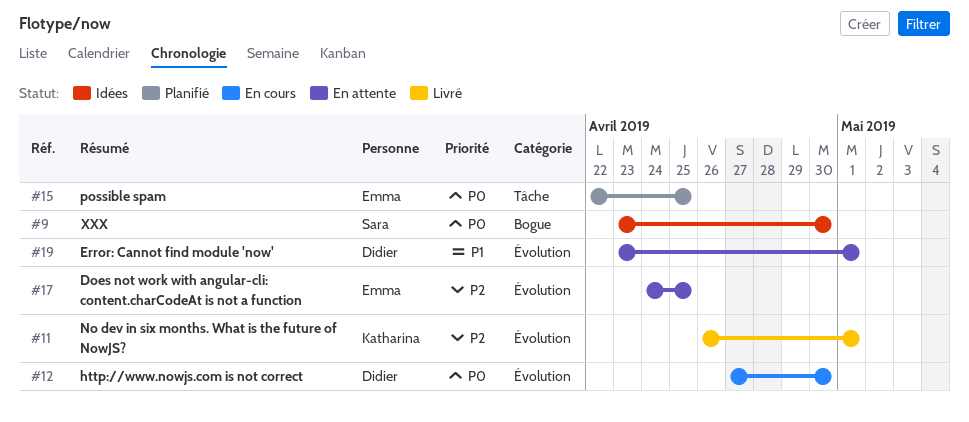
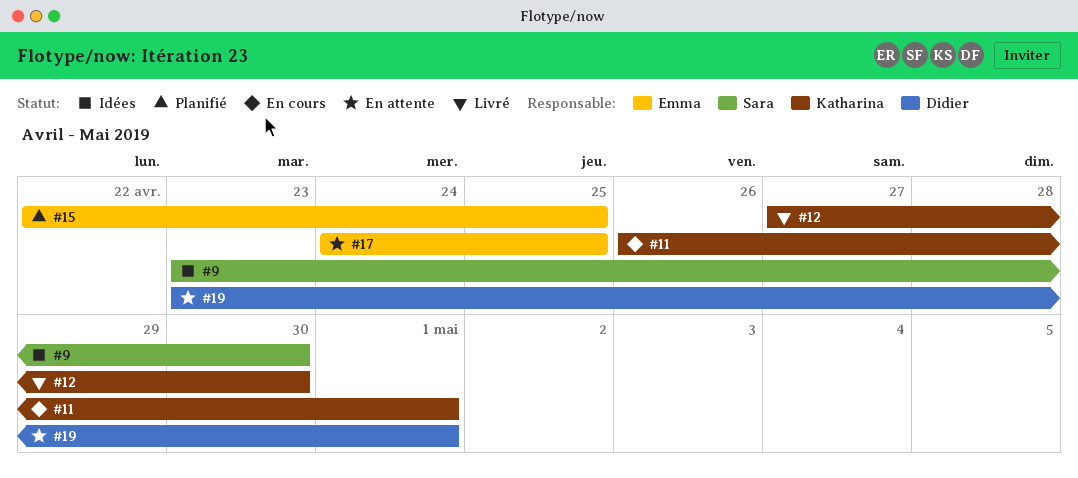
#11, status: Livré -> En cours
#12, status: En cours -> Livré
#12, owner: Didier -> Katharina

